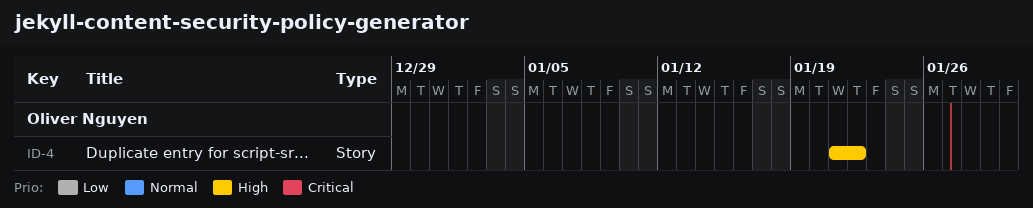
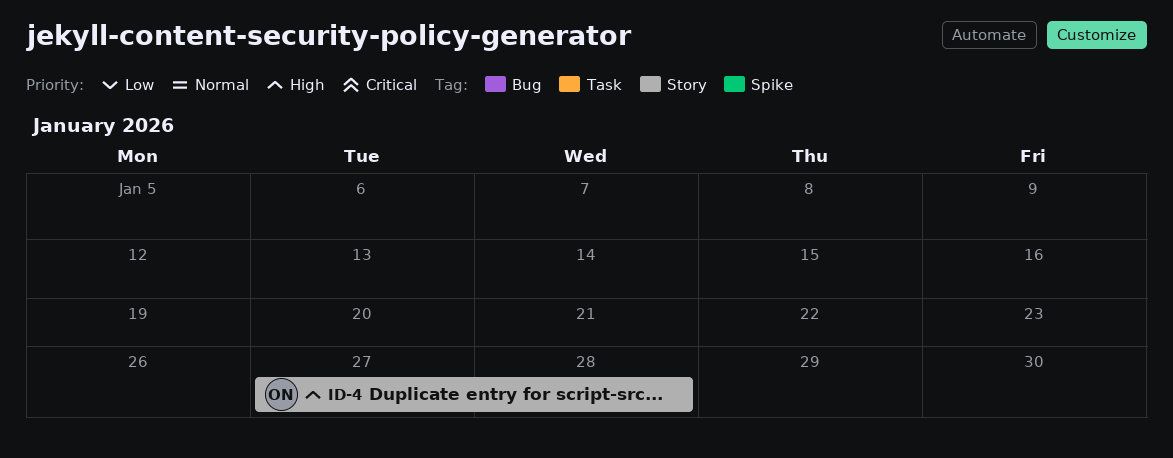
ID-4, start: Jan 21 -> Jan 27
ID-4, due: Jan 22 -> Jan 28

